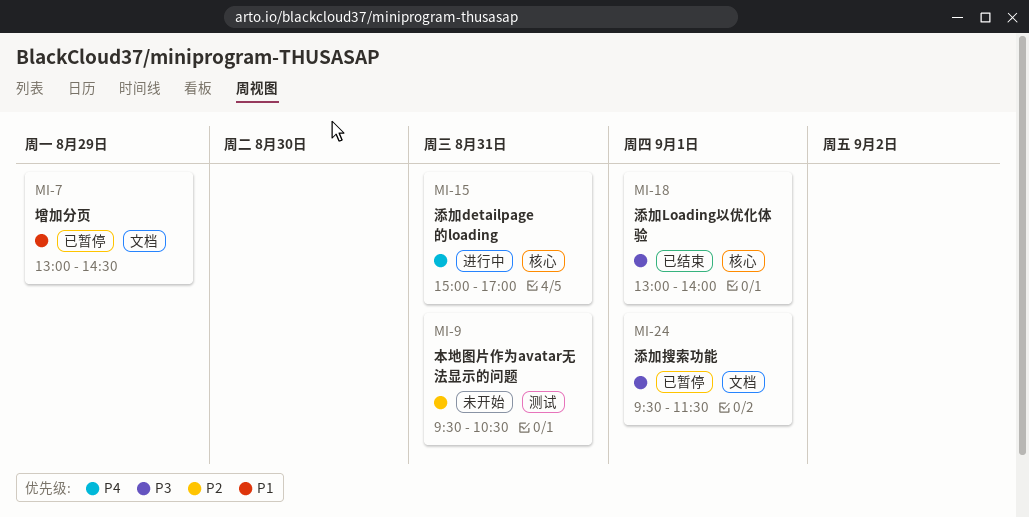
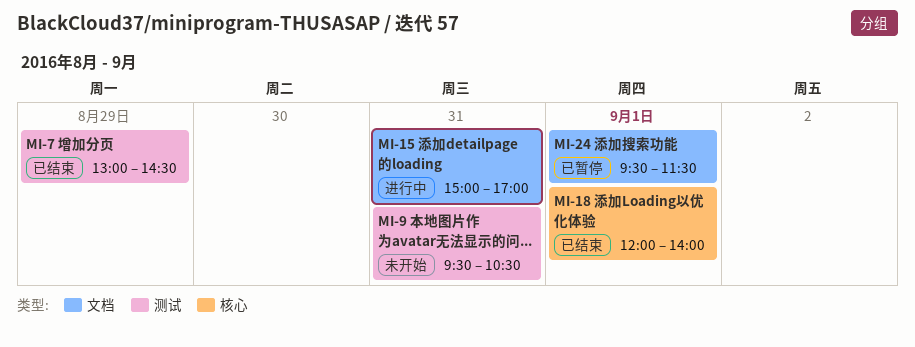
MI-7, status: 已暂停 -> 已结束
MI-7, label: 文档 -> 测试
MI-15, label: 核心 -> 文档
MI-18, begins: 13:00 -> 12:00

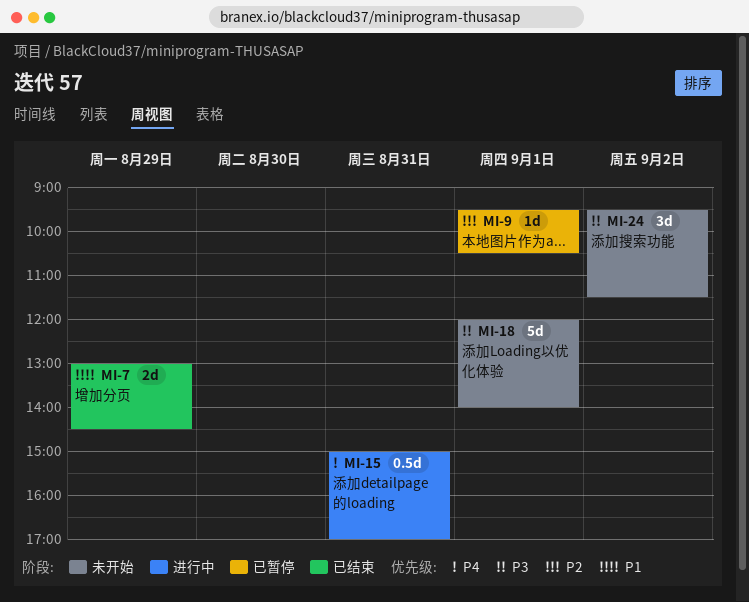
MI-9, status: 未开始 -> 已暂停
MI-9, day: Aug 31 -> Sep 1
MI-18, status: 已结束 -> 未开始
MI-24, status: 已暂停 -> 未开始
MI-24, day: Sep 1 -> Sep 2

